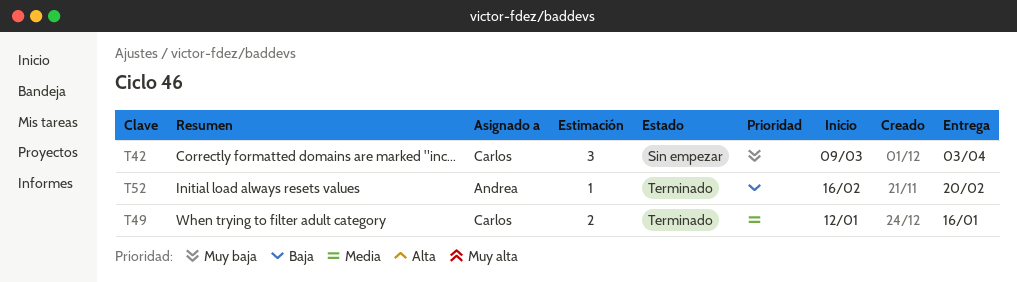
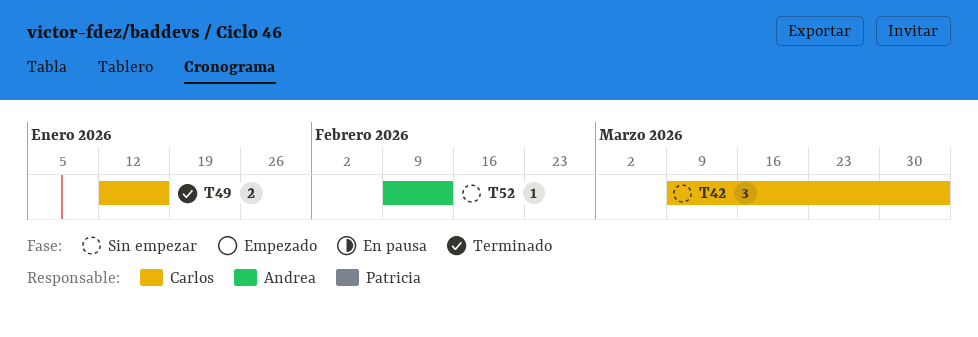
T52, status: Terminado -> Sin empezar
T52, start: Feb 16 -> Feb 9
T52, due: Feb 20 -> Feb 13

